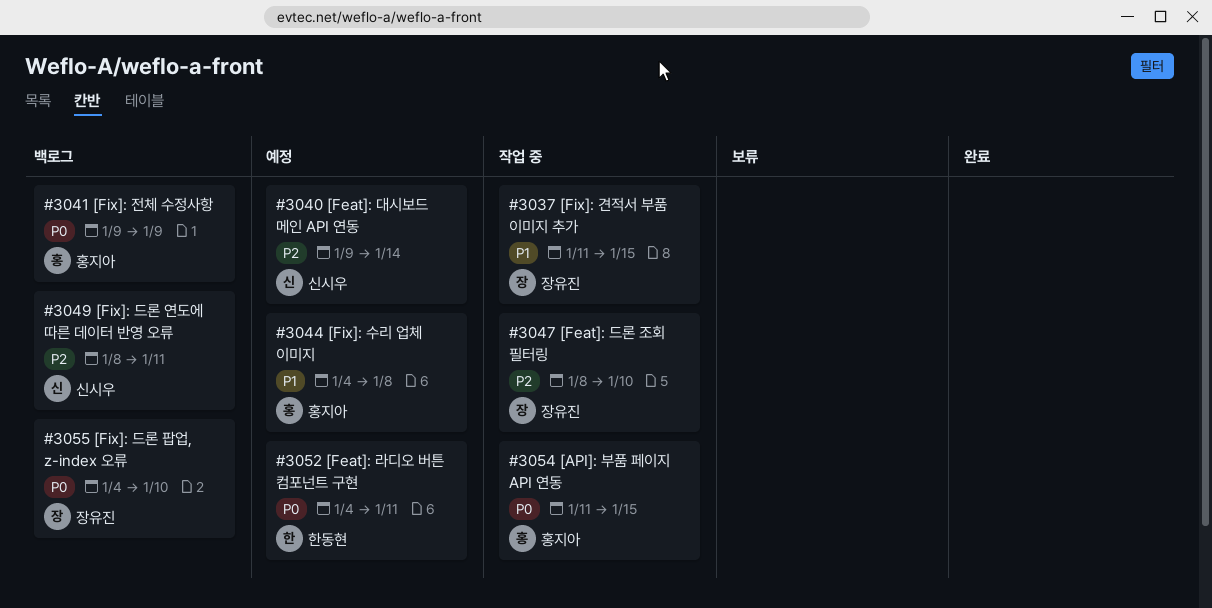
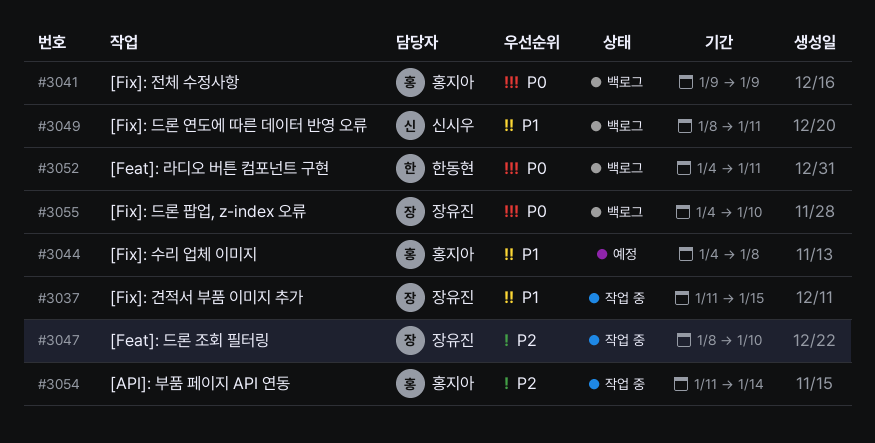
#3040: present -> none
#3049, priority: P2 -> P1
#3052, status: 예정 -> 백로그
#3054, priority: P0 -> P2
#3054, due: Jan 15 -> Jan 14

